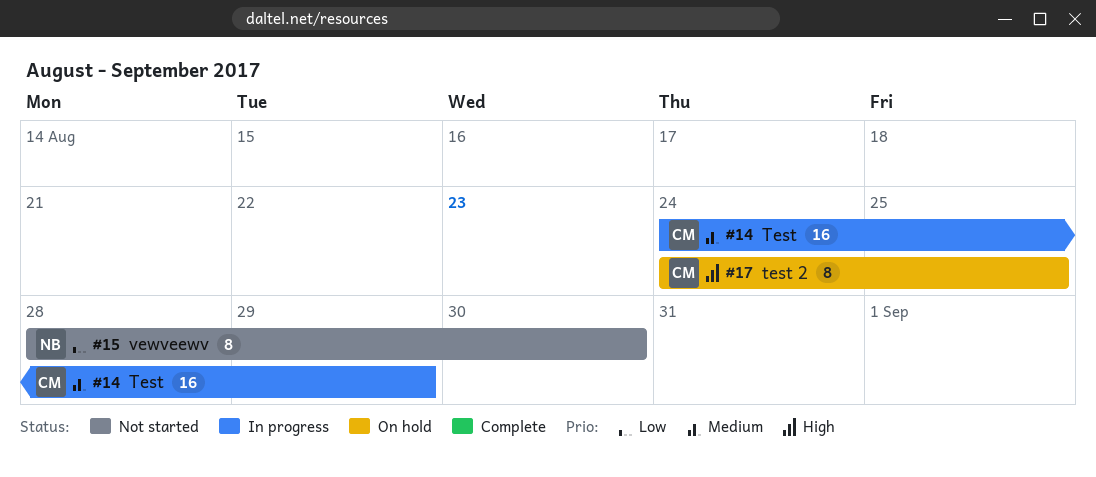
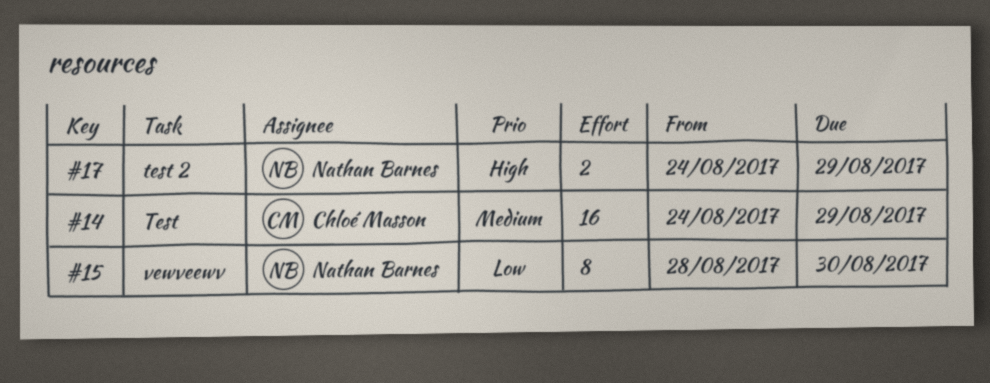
#17, owner: Chloé Masson -> Nathan Barnes
#17, estimate: 8 -> 2
#17, due: Aug 25 -> Aug 29

